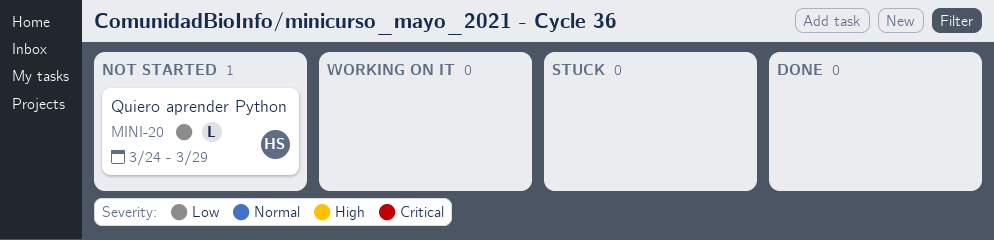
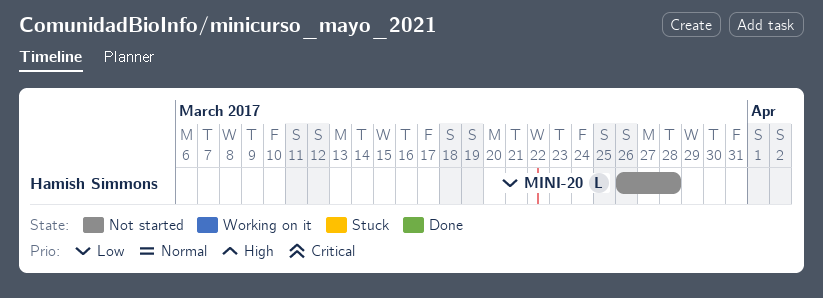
MINI-20, start: Mar 24 -> Mar 26
MINI-20, due: Mar 29 -> Mar 28

